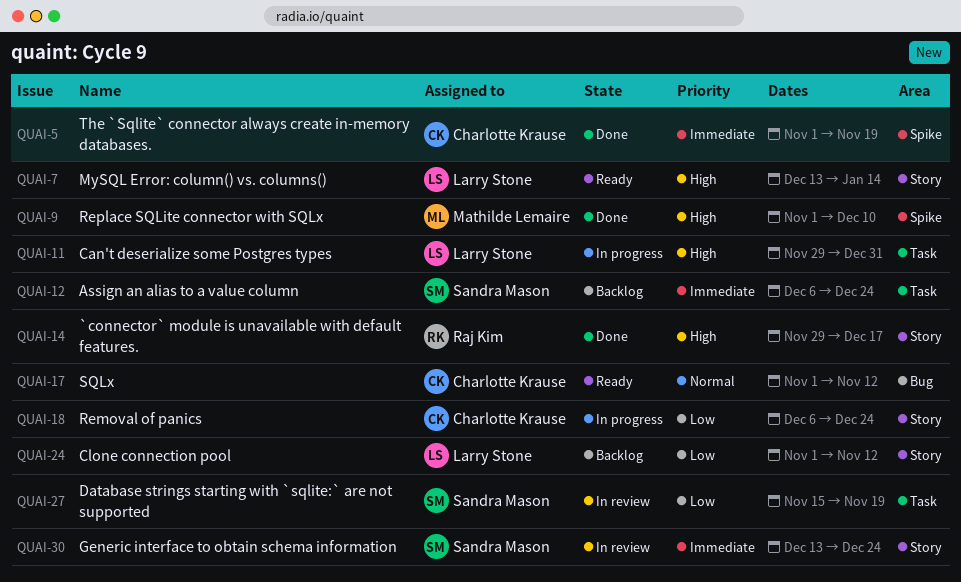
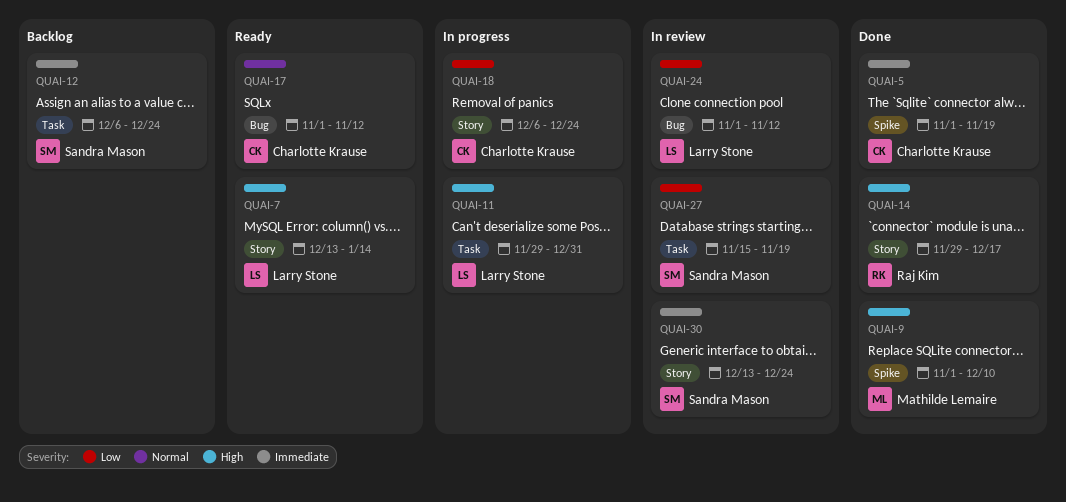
QUAI-24, status: Backlog -> In review
QUAI-24, label: Story -> Bug

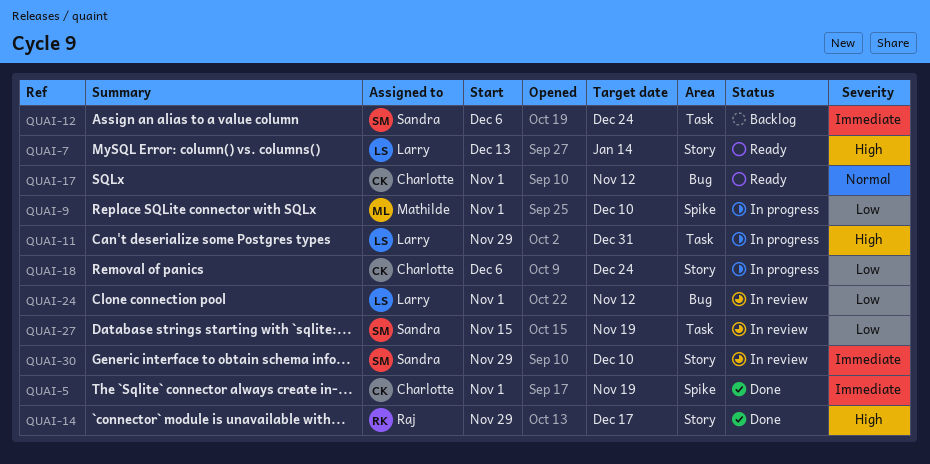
QUAI-9, status: Done -> In progress
QUAI-9, priority: High -> Low
QUAI-30, start: Dec 13 -> Nov 29
QUAI-30, due: Dec 24 -> Dec 10

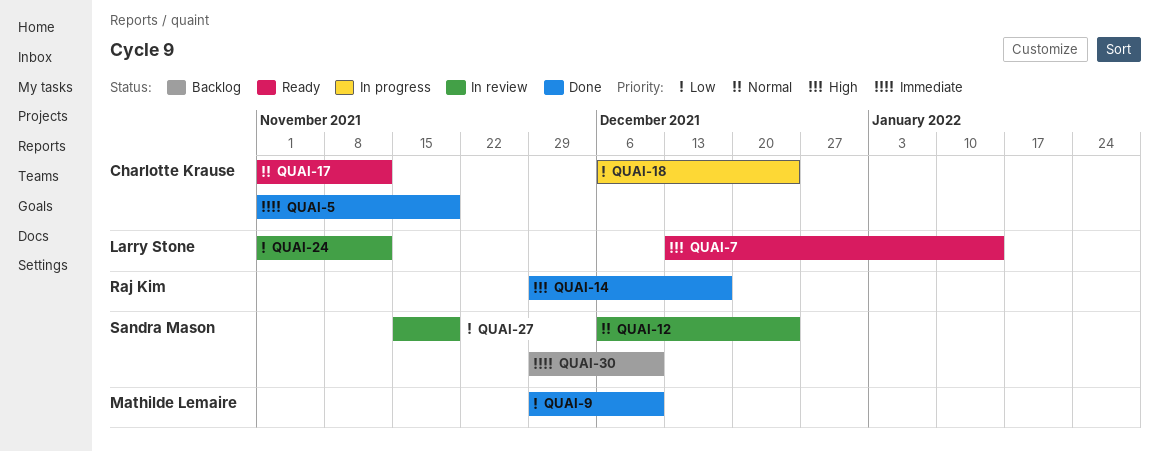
QUAI-9, status: In progress -> Done
QUAI-9, start: Nov 1 -> Nov 29
QUAI-11: present -> none
QUAI-12, status: Backlog -> In review
QUAI-12, priority: Immediate -> Normal
QUAI-30, status: In review -> Backlog

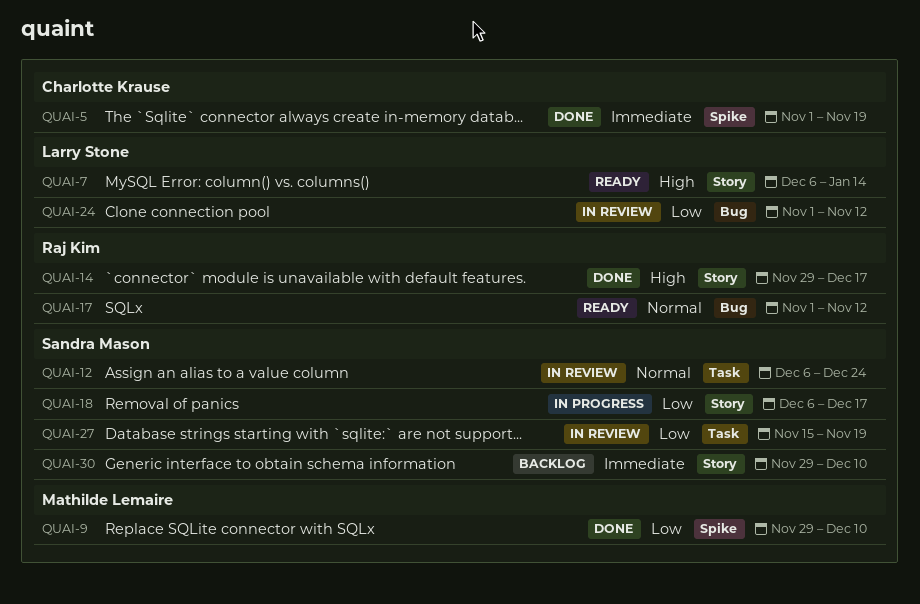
QUAI-7, start: Dec 13 -> Dec 6
QUAI-17, owner: Charlotte Krause -> Raj Kim
QUAI-18, owner: Charlotte Krause -> Sandra Mason
QUAI-18, due: Dec 24 -> Dec 17

